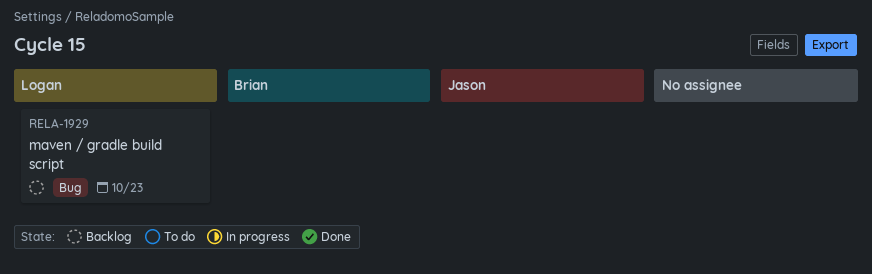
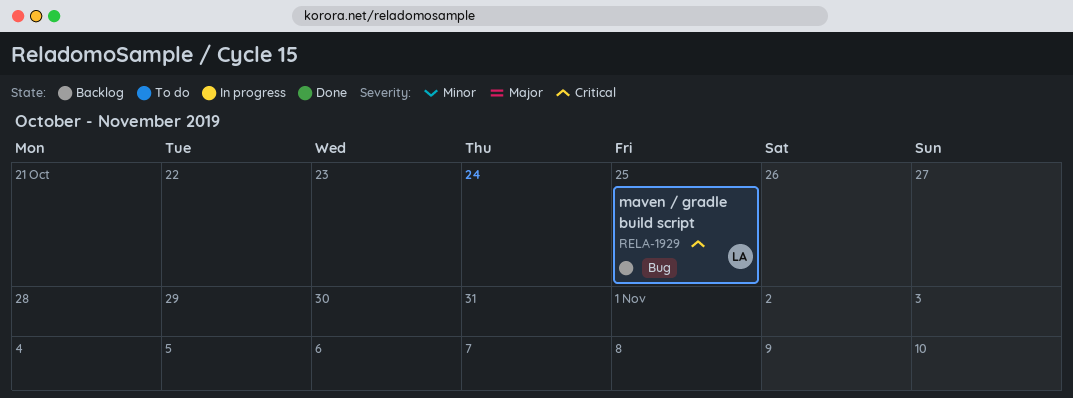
RELA-1929, due: Oct 23 -> Oct 25

